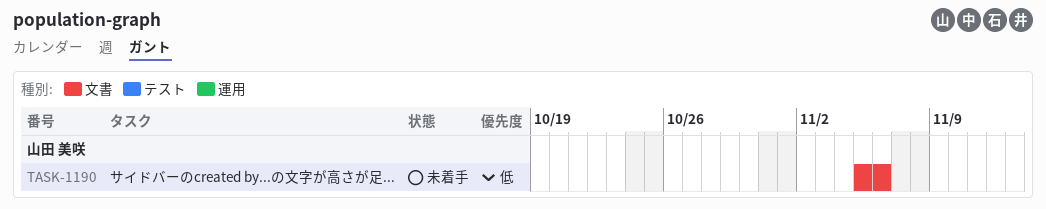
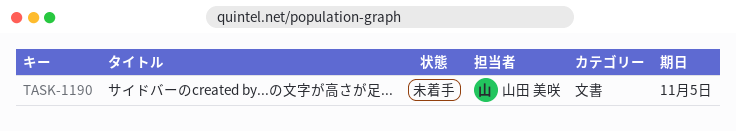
TASK-1190, due: Nov 6 -> Nov 5

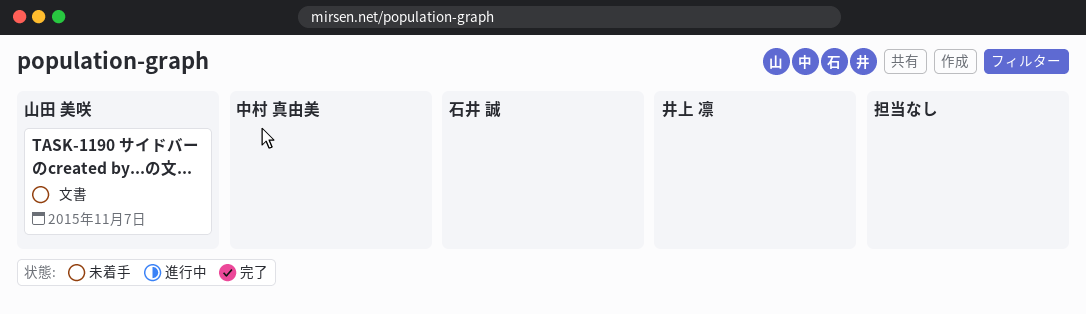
TASK-1190, due: Nov 5 -> Nov 7

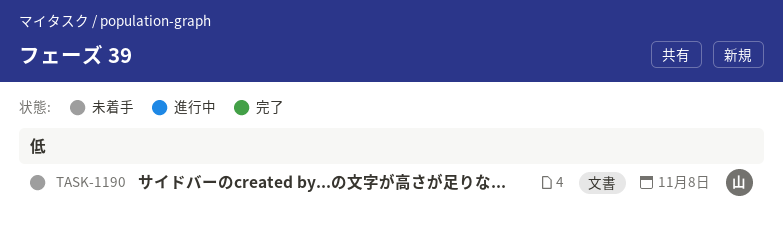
TASK-1190, due: Nov 7 -> Nov 8

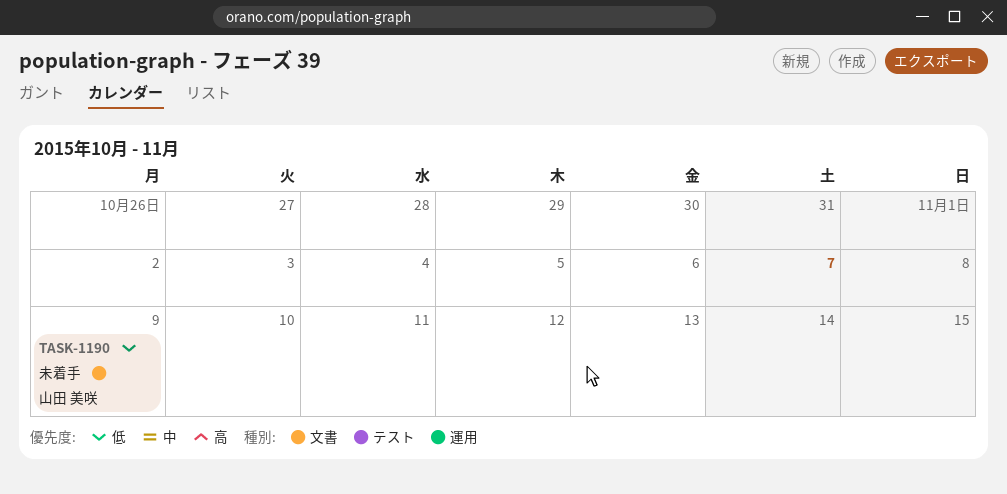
TASK-1190, due: Nov 8 -> Nov 9

